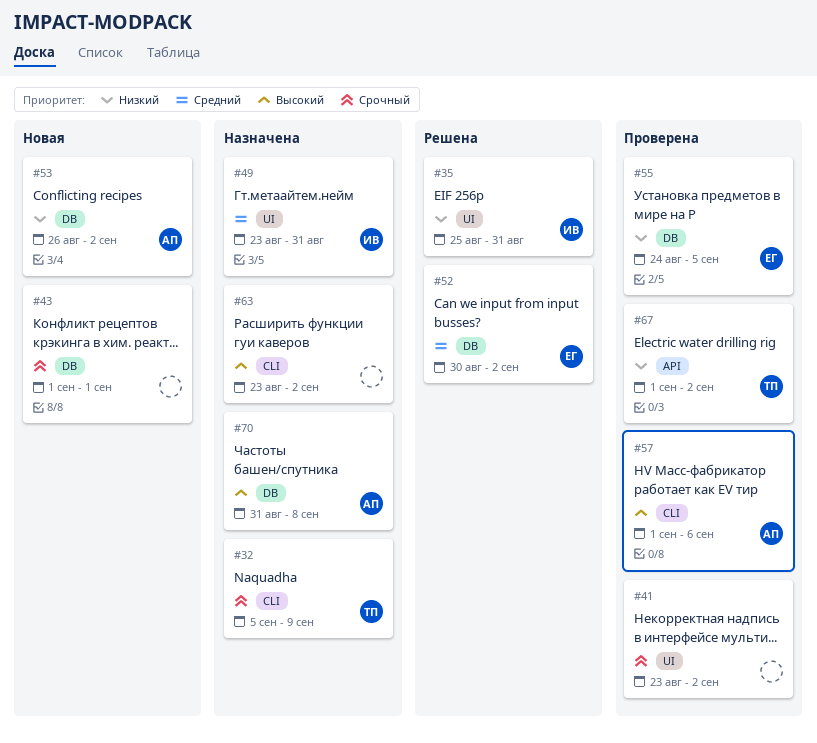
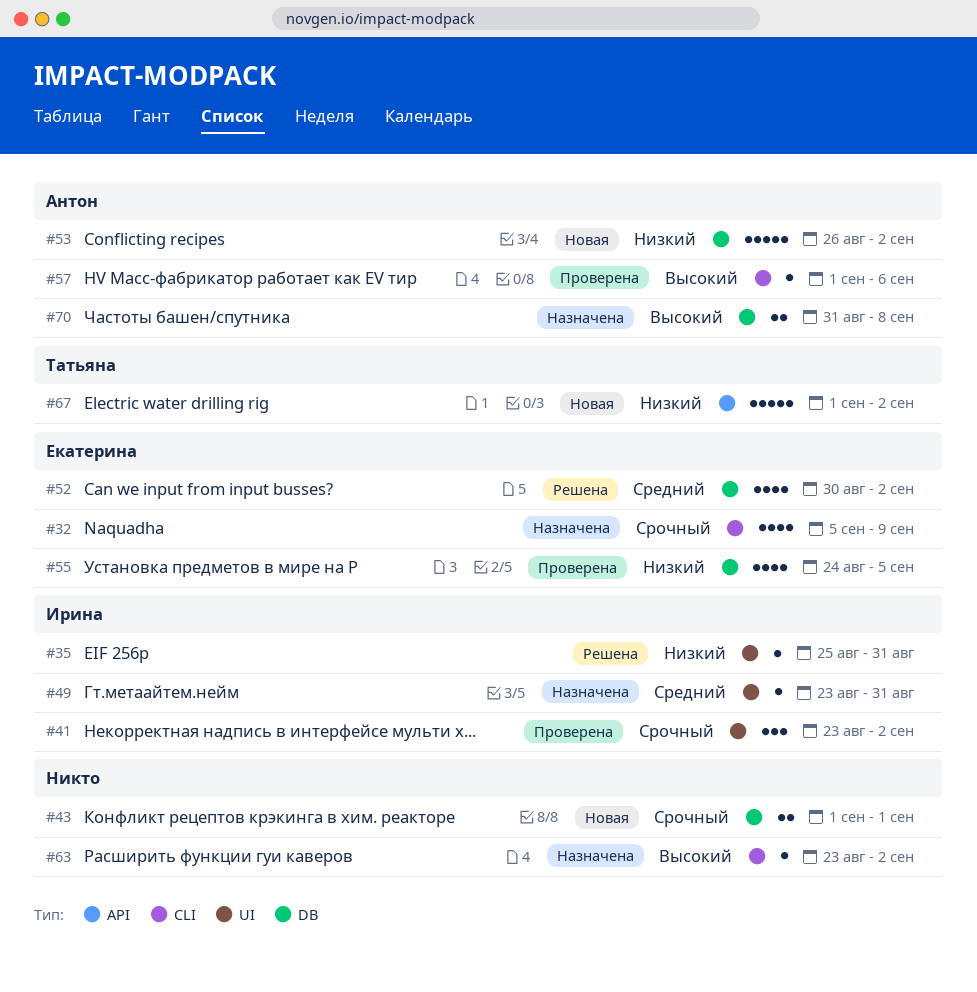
#32, owner: Татьяна -> Екатерина
#41, owner: none -> Ирина
#67, status: Проверена -> Новая

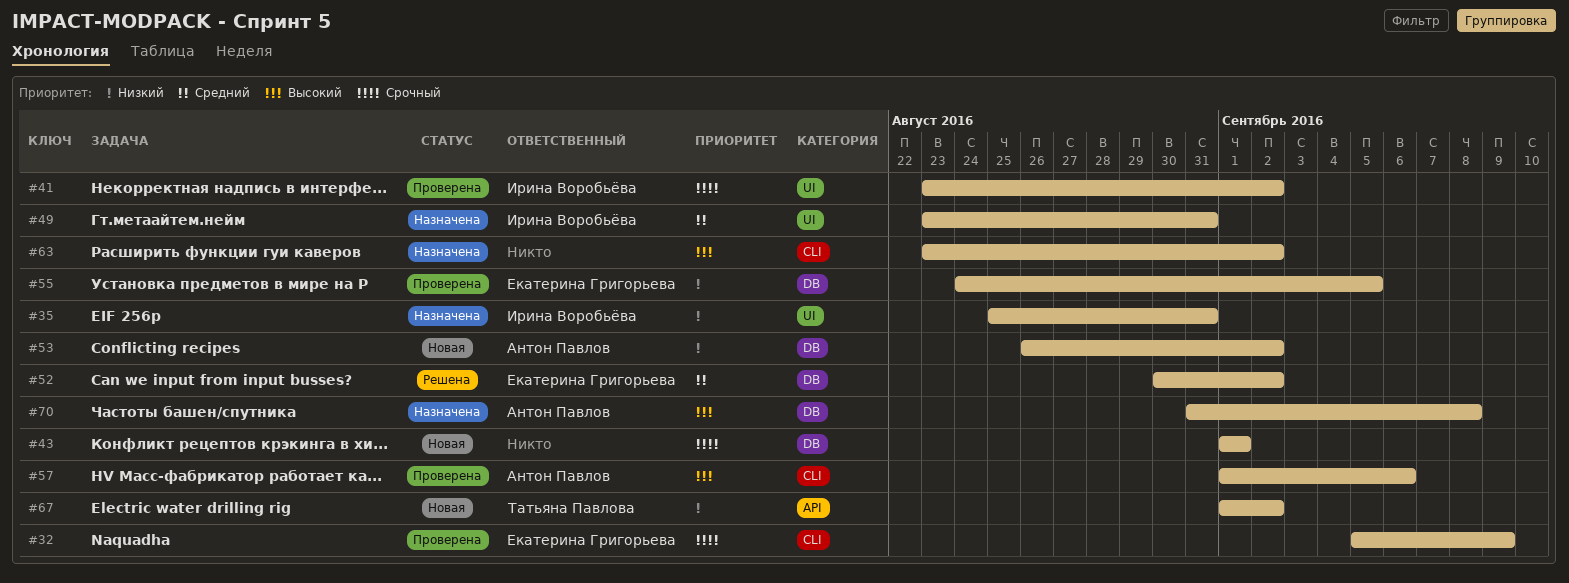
#32, status: Назначена -> Проверена
#35, status: Решена -> Назначена

